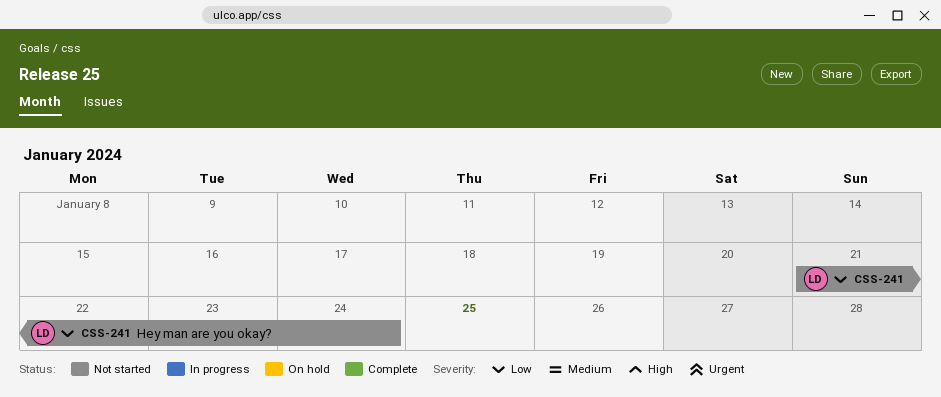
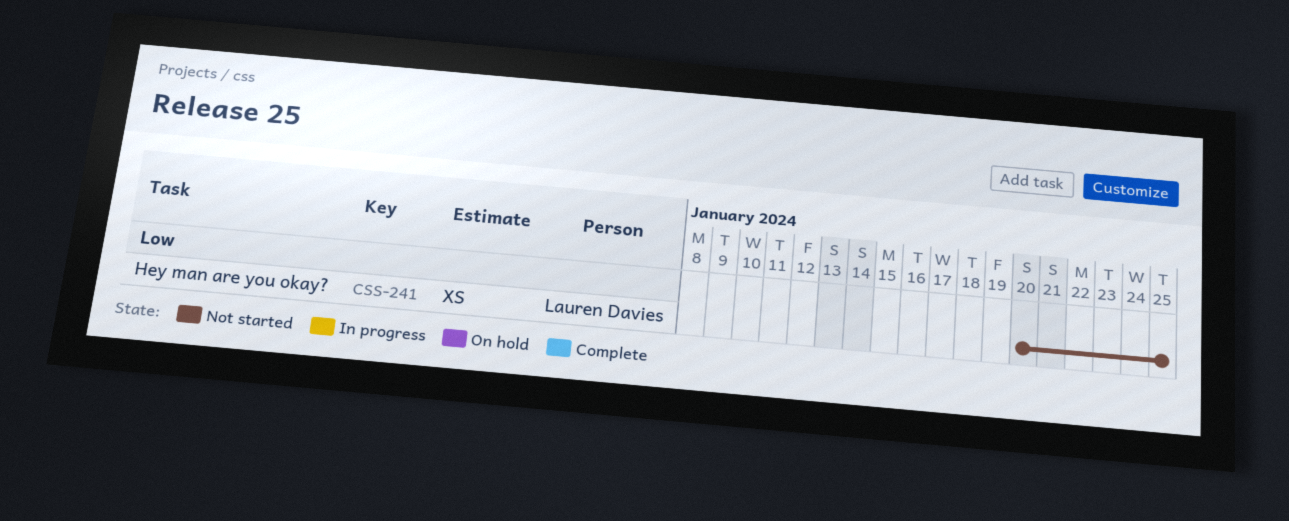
CSS-241, start: Jan 21 -> Jan 20
CSS-241, due: Jan 24 -> Jan 25

